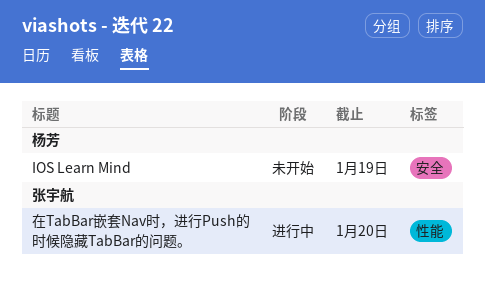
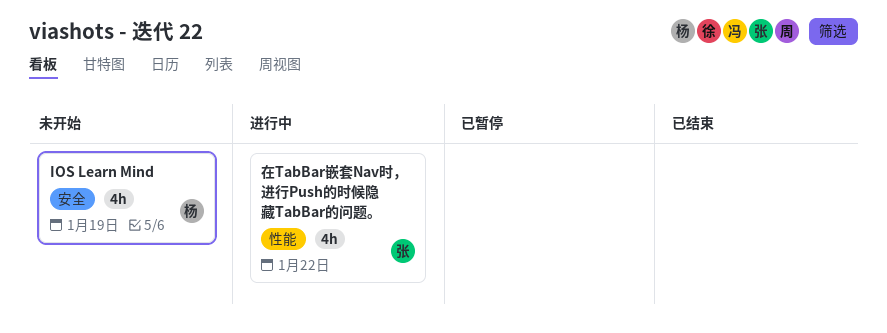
在TabBar嵌套Nav时，进行Push的时候隐藏TabBar的问题。, due: Jan 20 -> Jan 22

